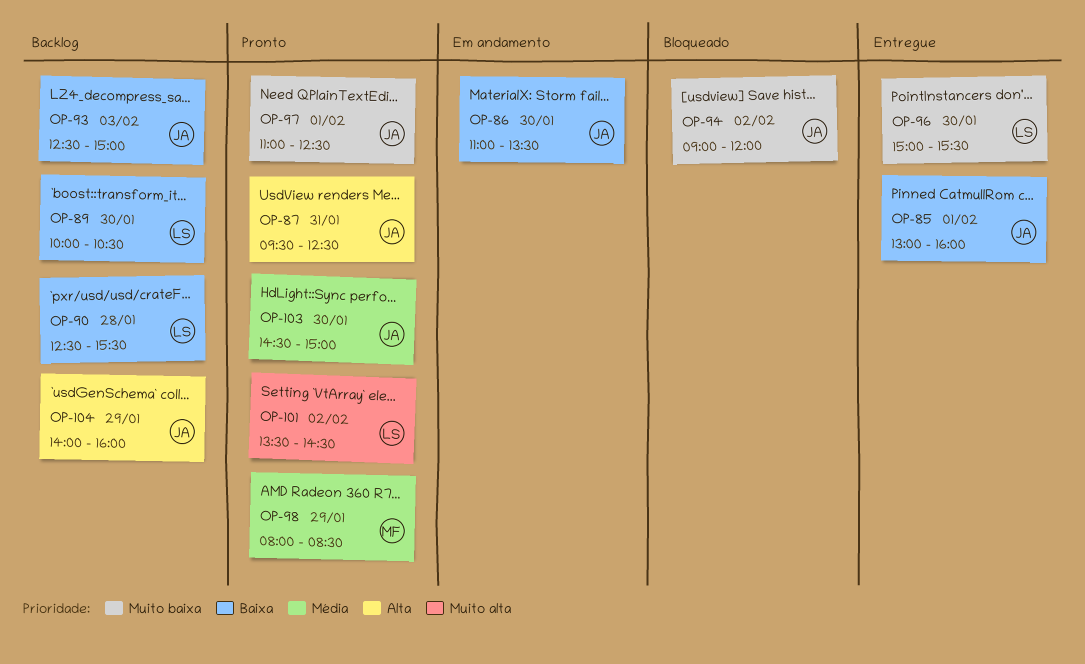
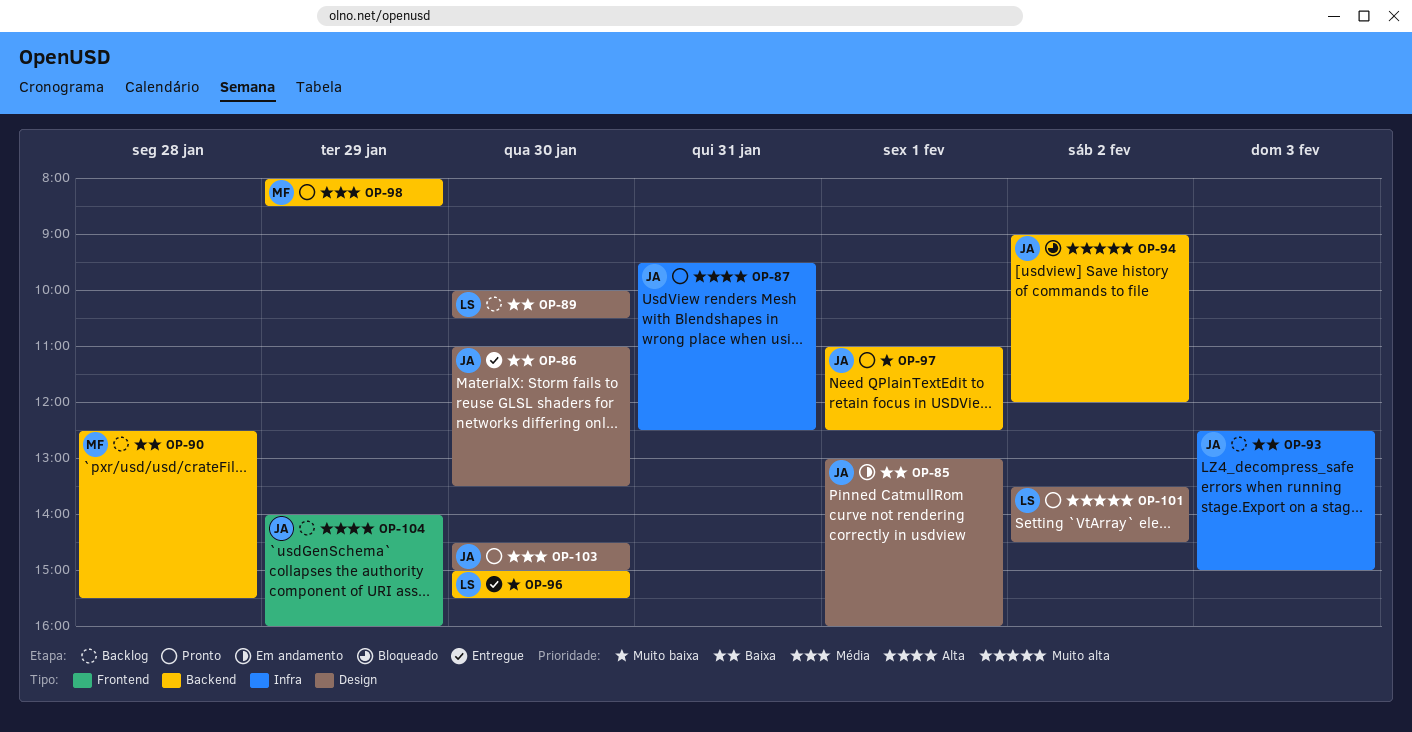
OP-85, status: Entregue -> Em andamento
OP-86, status: Em andamento -> Entregue
OP-90, owner: LS -> MF
OP-94, priority: Muito baixa -> Muito alta

